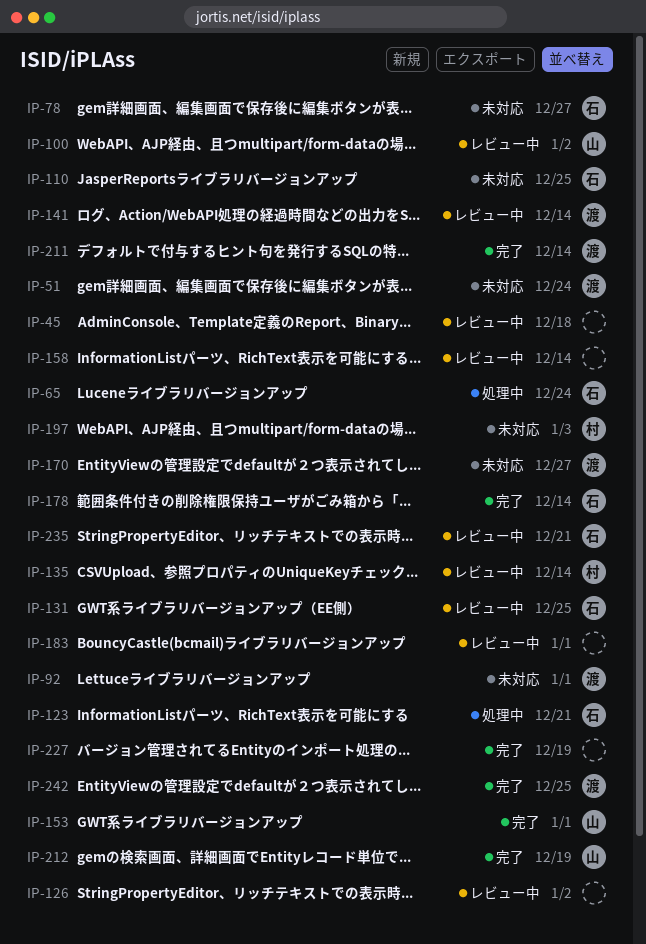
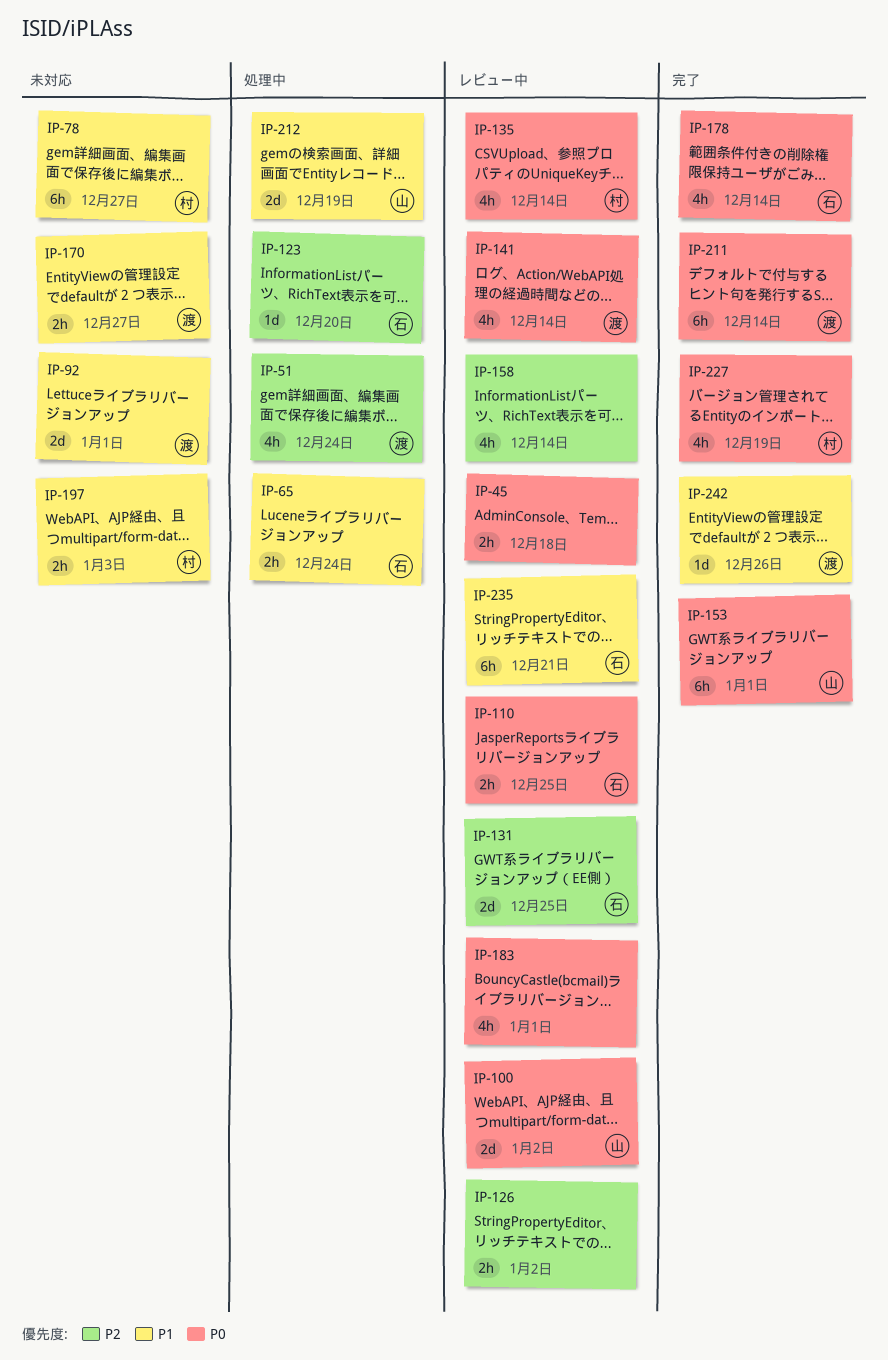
IP-51, status: 未対応 -> 処理中
IP-78, owner: 石 -> 村
IP-110, status: 未対応 -> レビュー中
IP-123, due: Dec 21 -> Dec 20
IP-212, status: 完了 -> 処理中
IP-227, owner: none -> 村
IP-242, due: Dec 25 -> Dec 26

